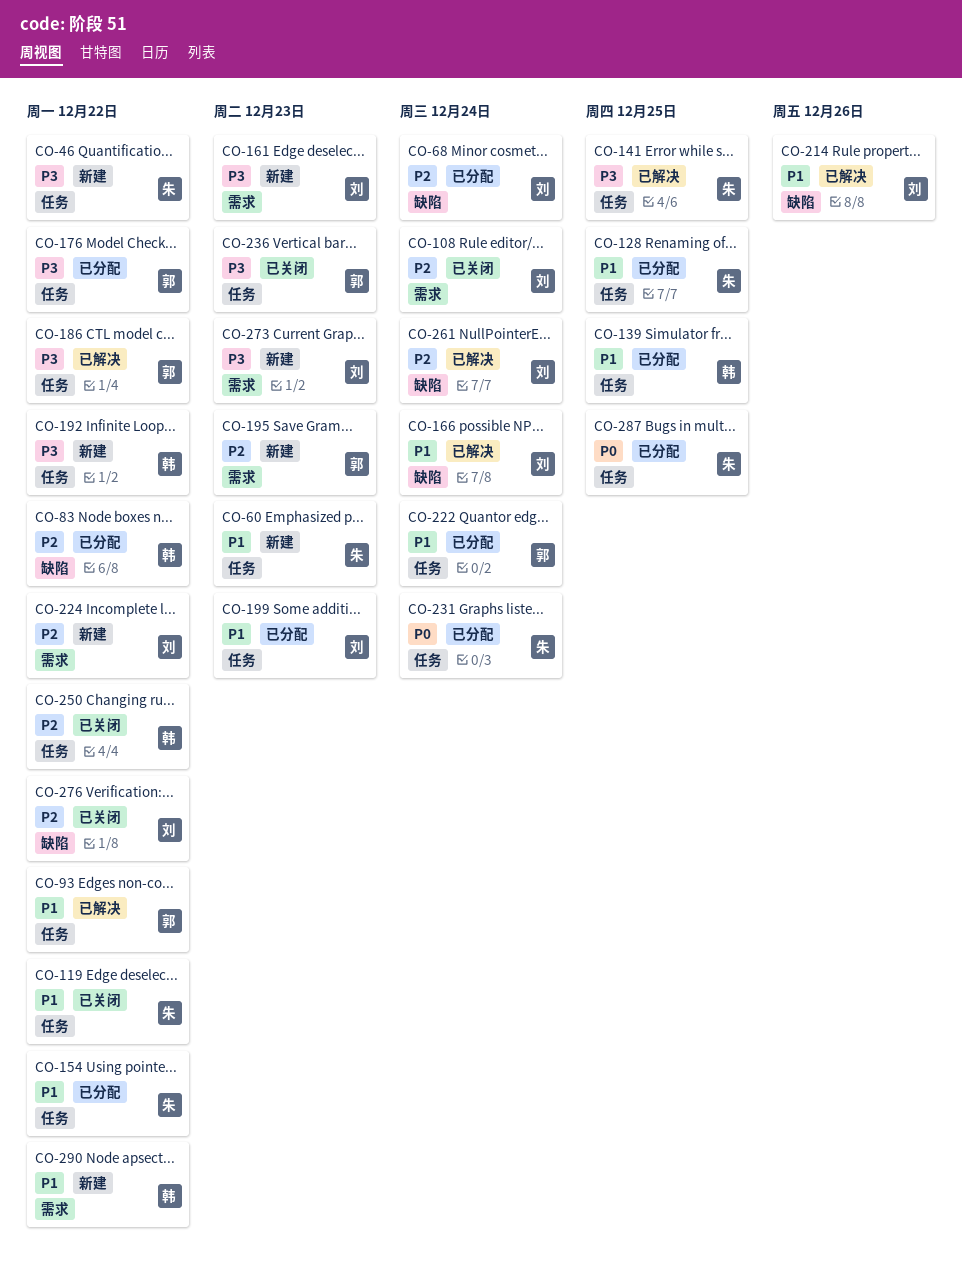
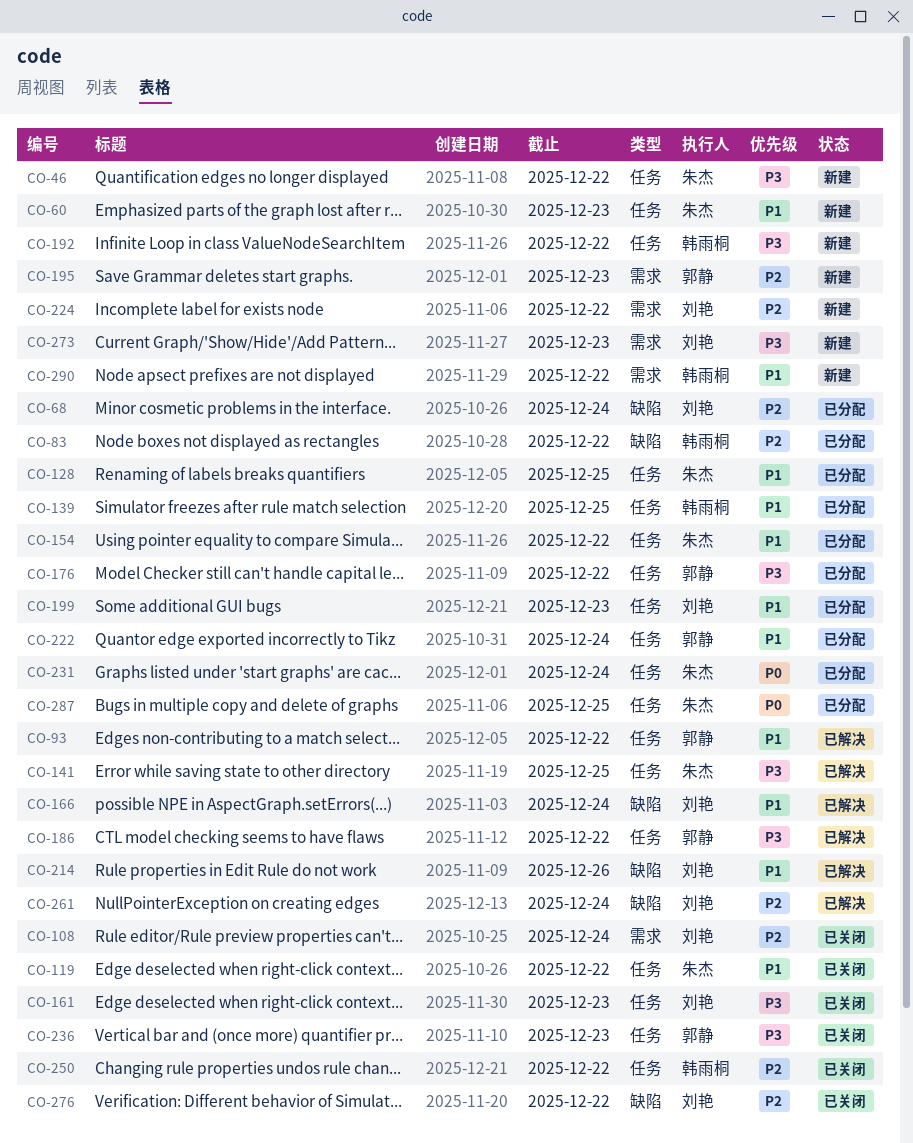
CO-161, status: 新建 -> 已关闭
CO-161, label: 需求 -> 任务

